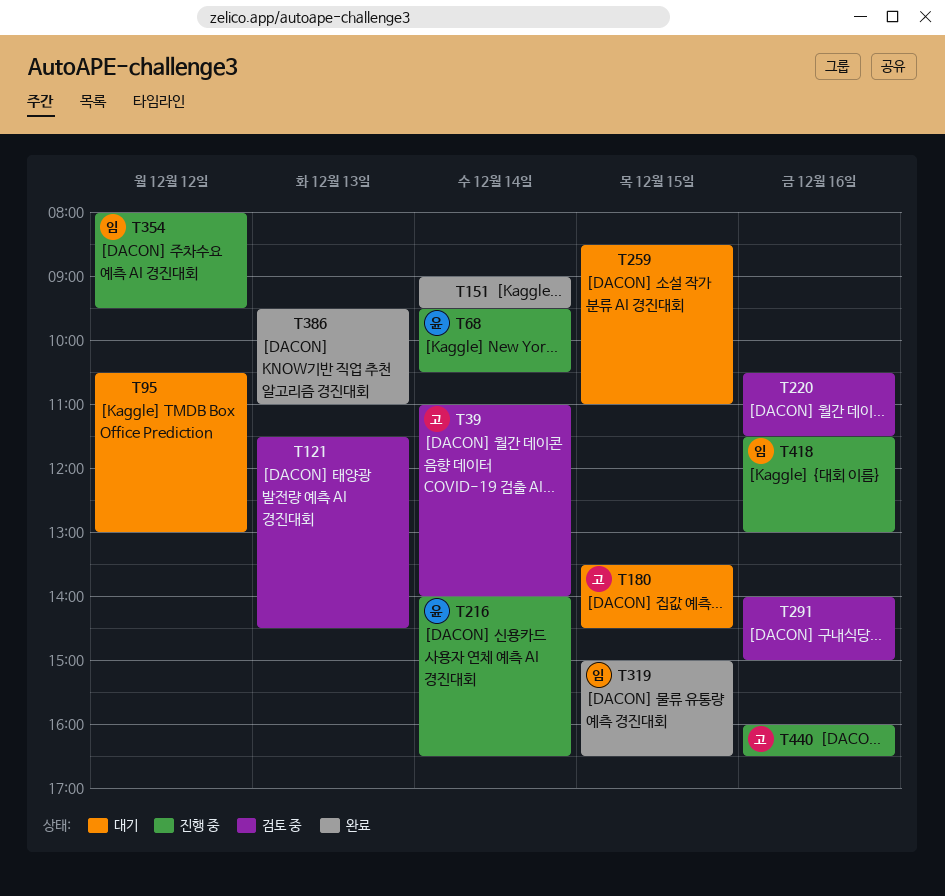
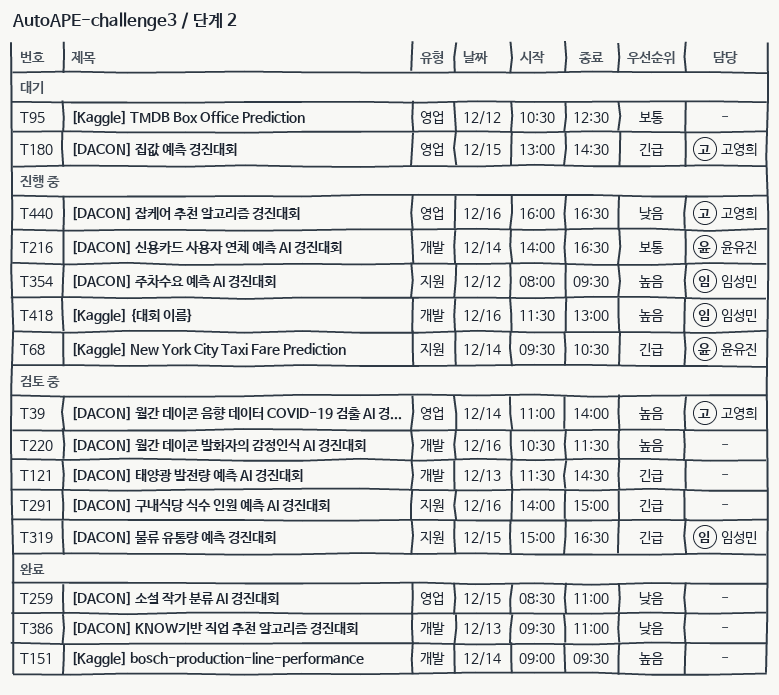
T95, ends: 13:00 -> 12:30
T180, begins: 13:30 -> 13:00
T259, status: 대기 -> 완료
T319, status: 완료 -> 검토 중

